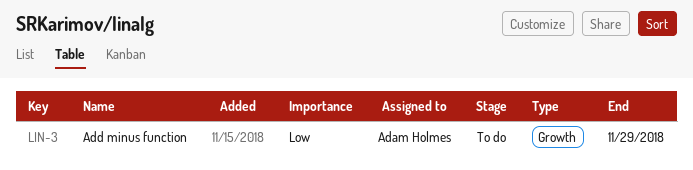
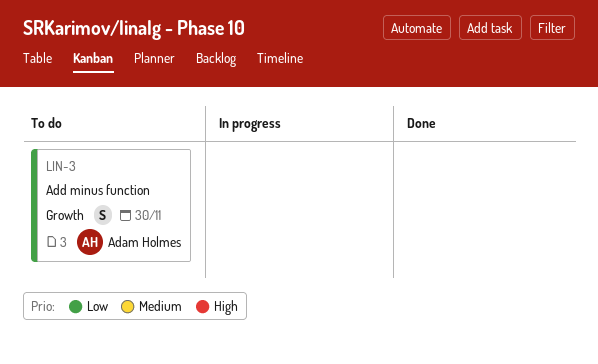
LIN-3, due: Nov 29 -> Nov 30

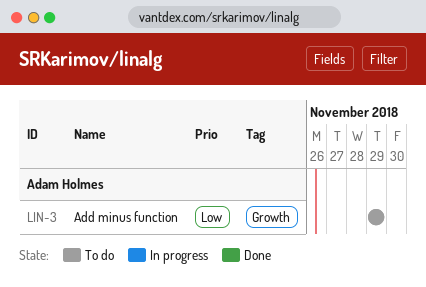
LIN-3, due: Nov 30 -> Nov 29

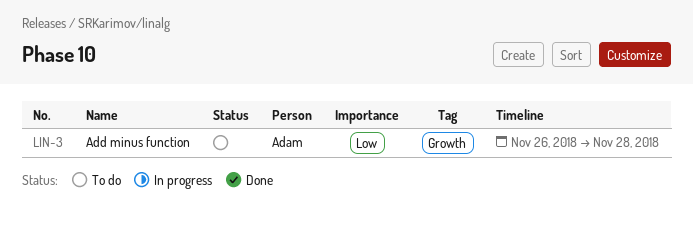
LIN-3, start: Nov 29 -> Nov 26
LIN-3, due: Nov 29 -> Nov 28

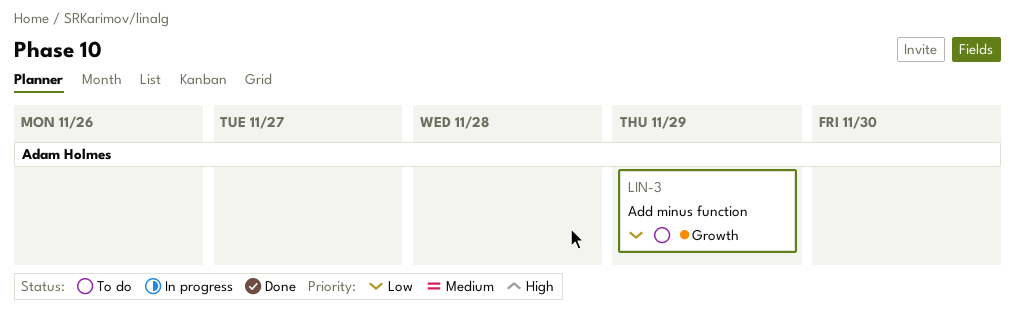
LIN-3, due: Nov 28 -> Nov 29

